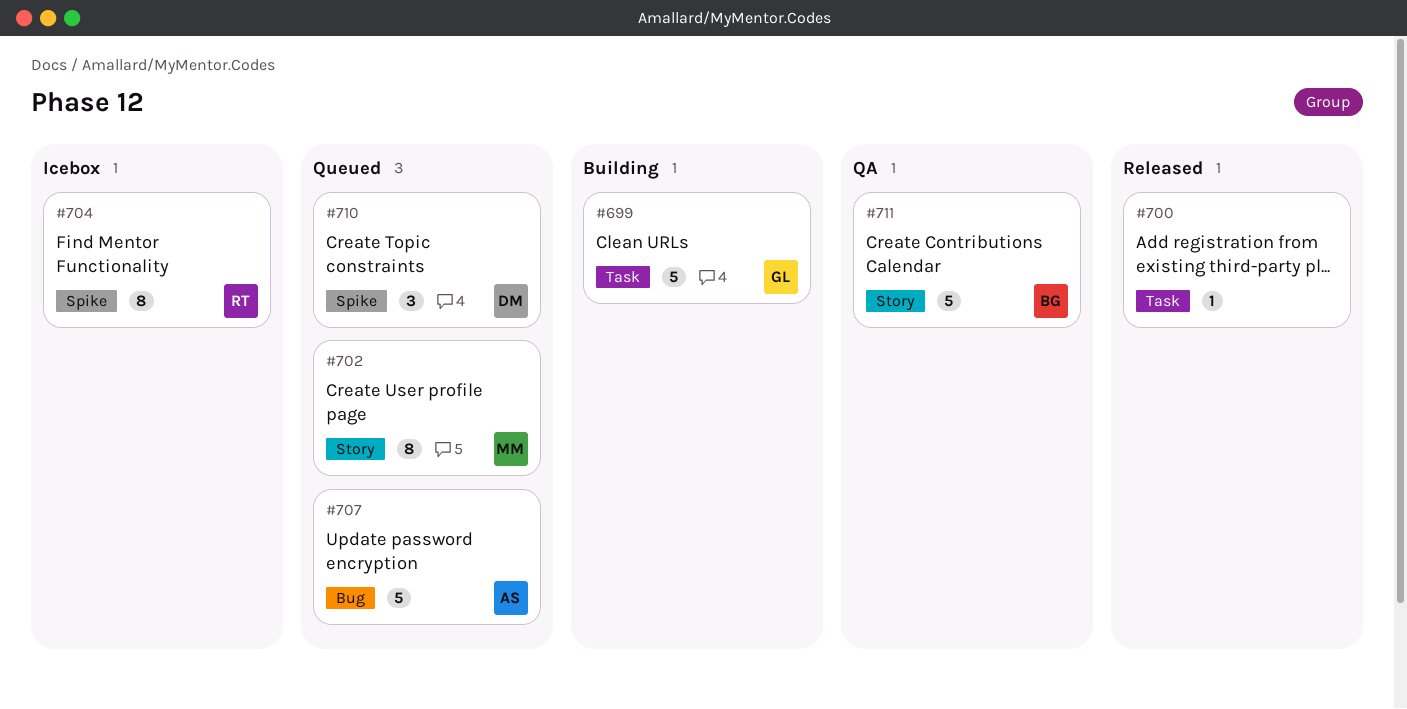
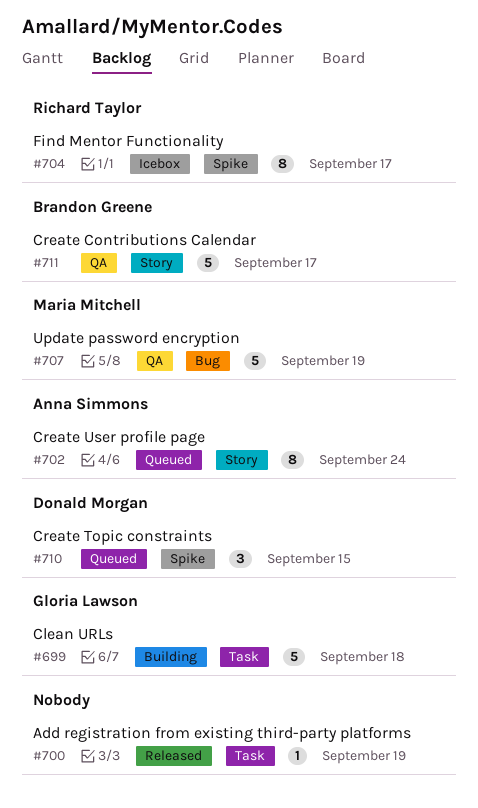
#702, owner: Maria Mitchell -> Anna Simmons
#707, status: Queued -> QA
#707, owner: Anna Simmons -> Maria Mitchell

